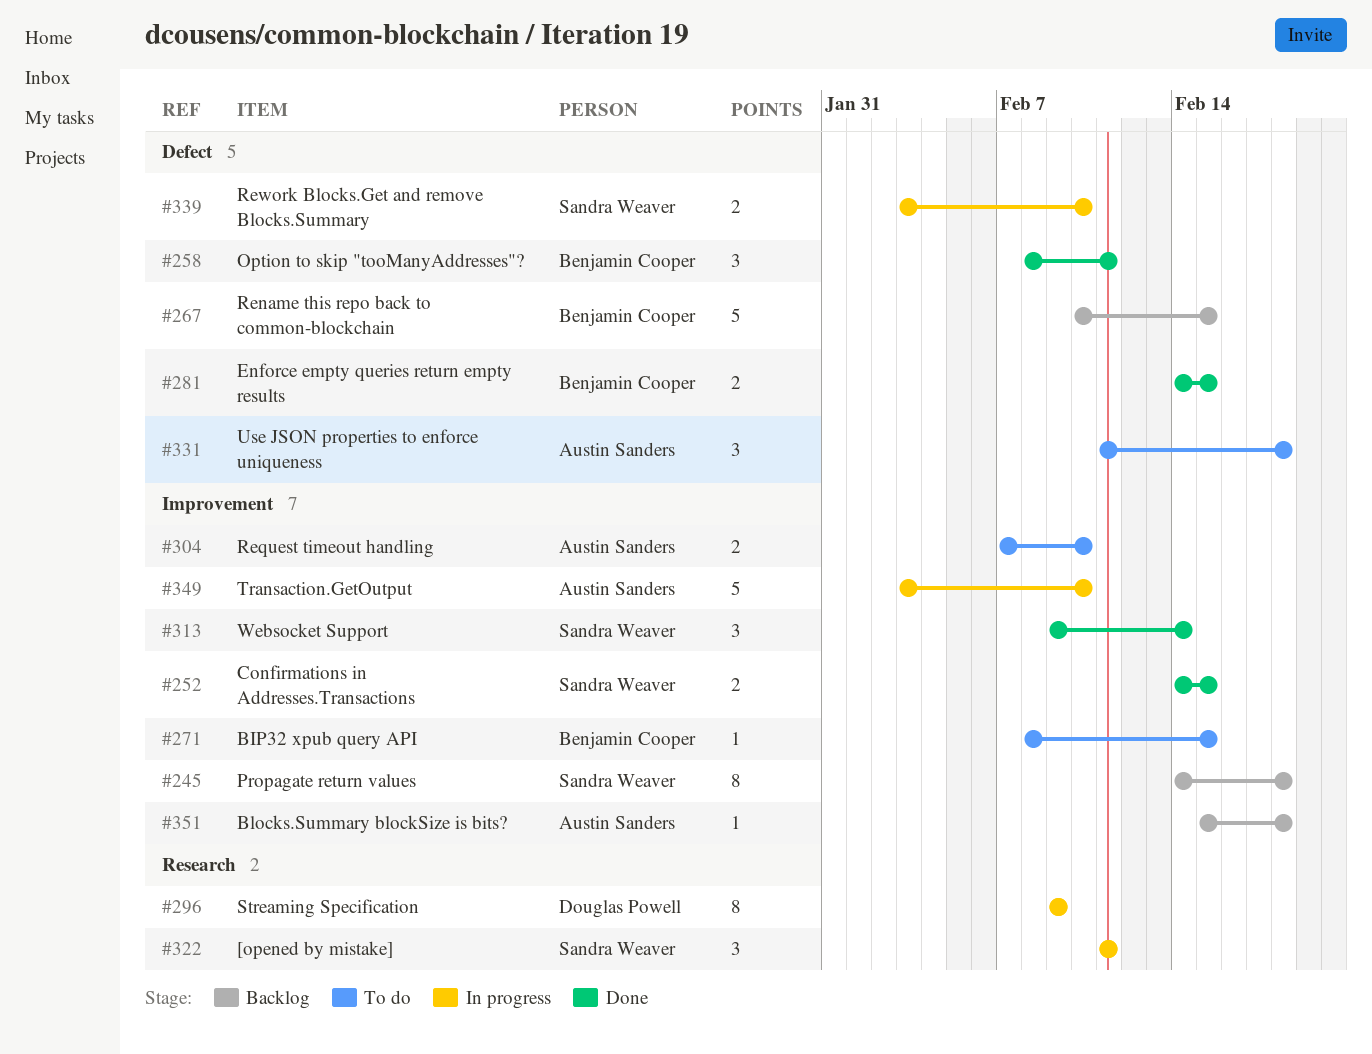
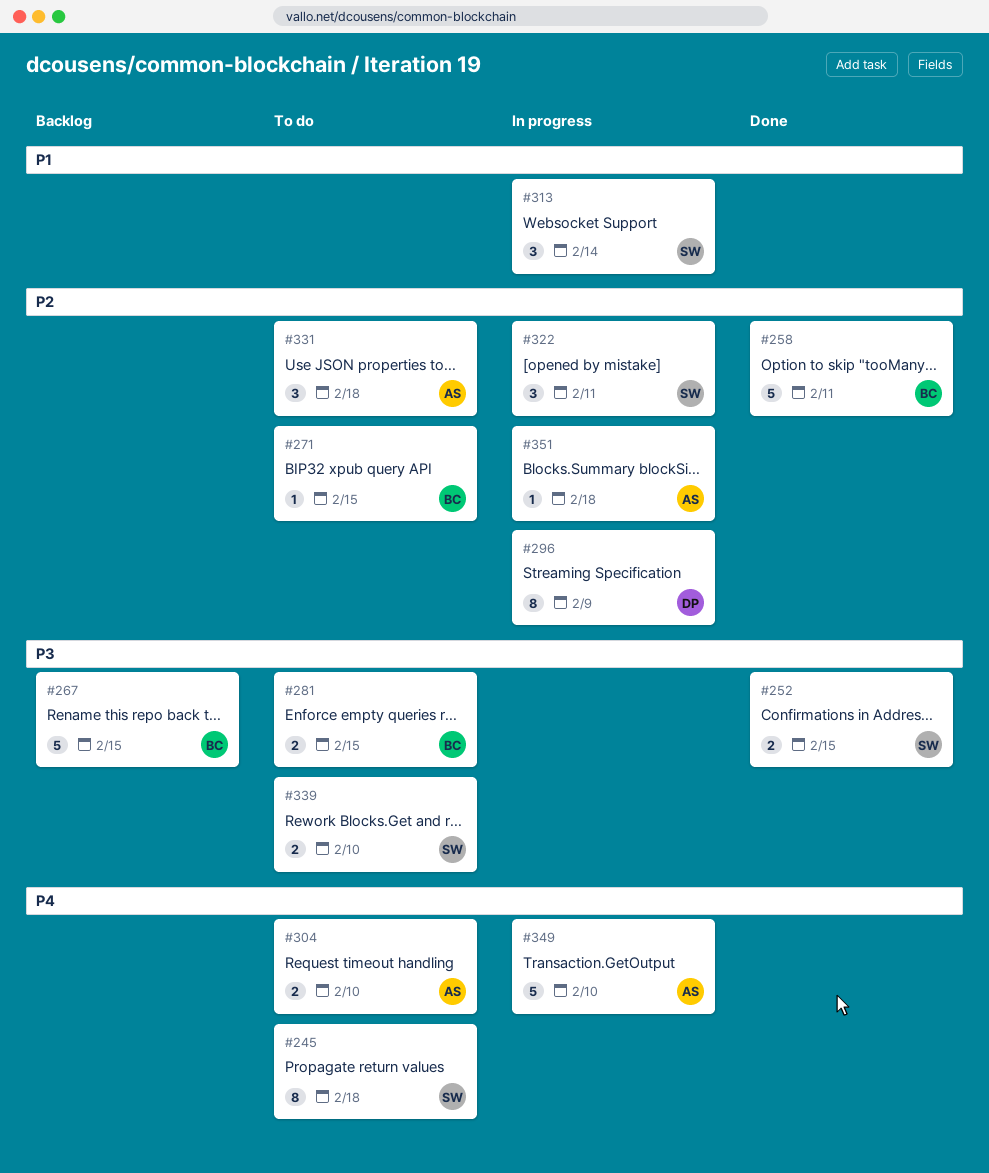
#245, status: Backlog -> To do
#258, estimate: 3 -> 5
#281, status: Done -> To do
#313, status: Done -> In progress
#339, status: In progress -> To do
#351, status: Backlog -> In progress

